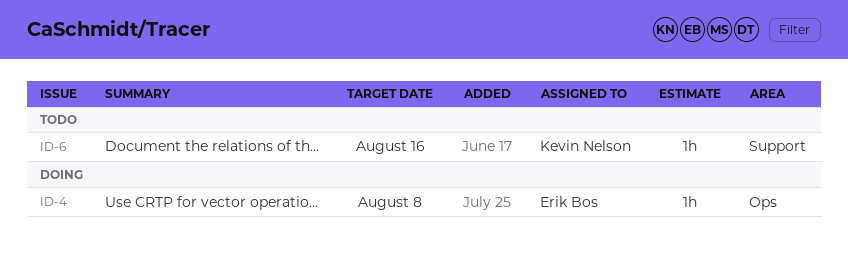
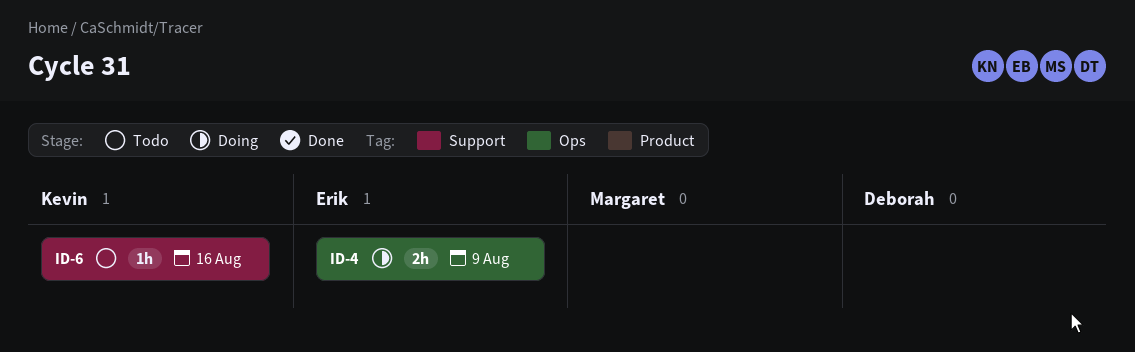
ID-4, estimate: 1h -> 2h
ID-4, due: Aug 8 -> Aug 9

